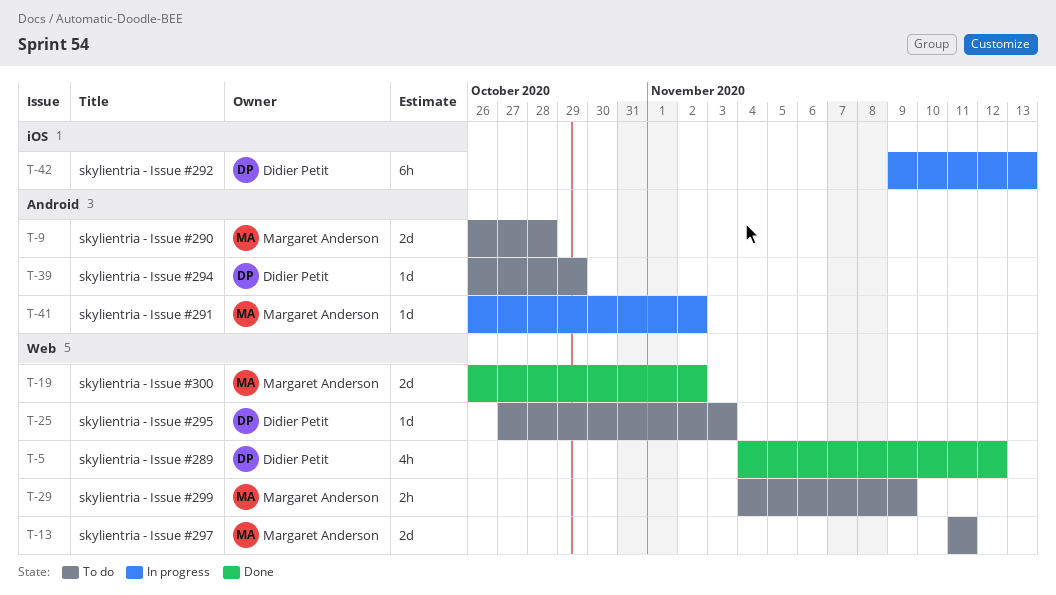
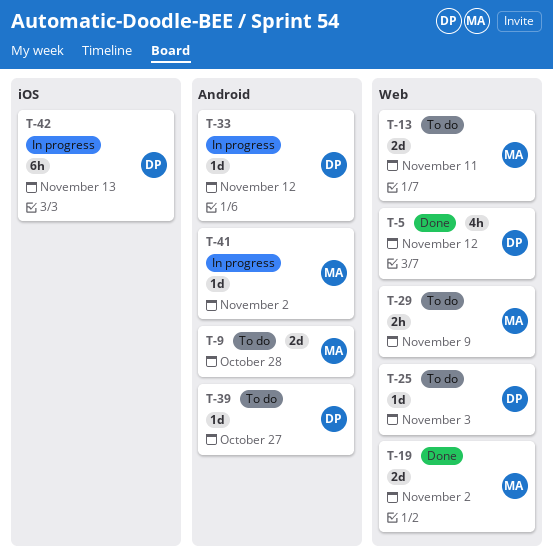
T-33: none -> present
T-39, due: Oct 29 -> Oct 27

